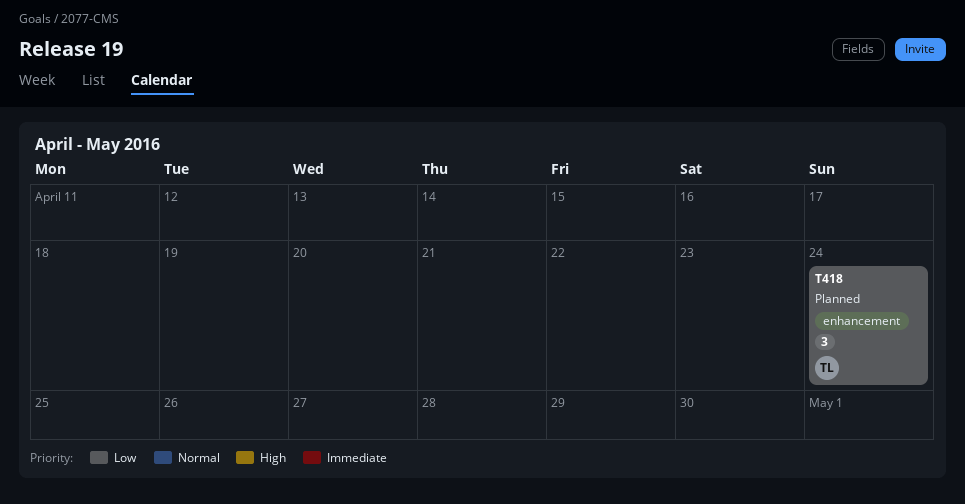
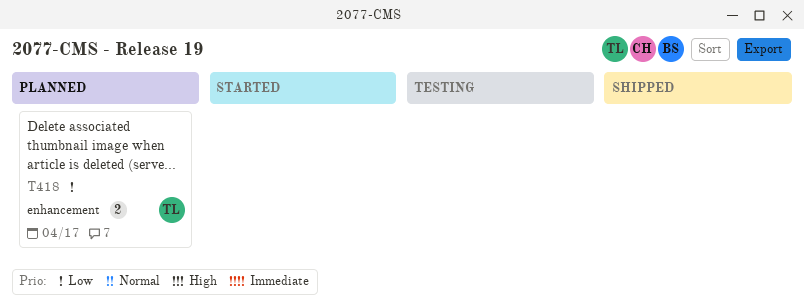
T418, estimate: 3 -> 2
T418, due: Apr 24 -> Apr 17

